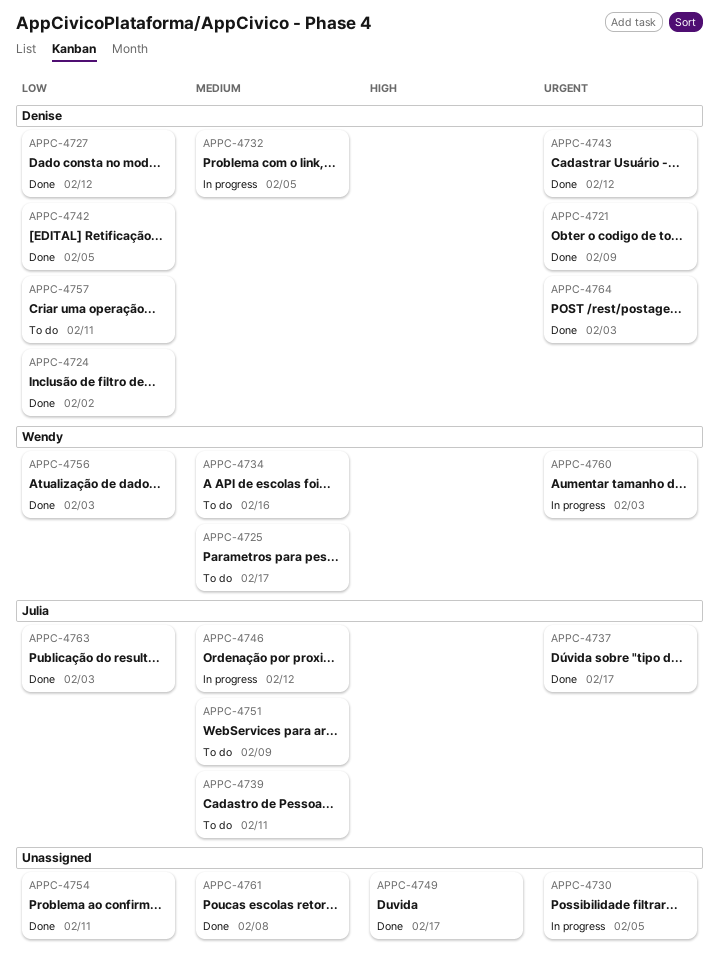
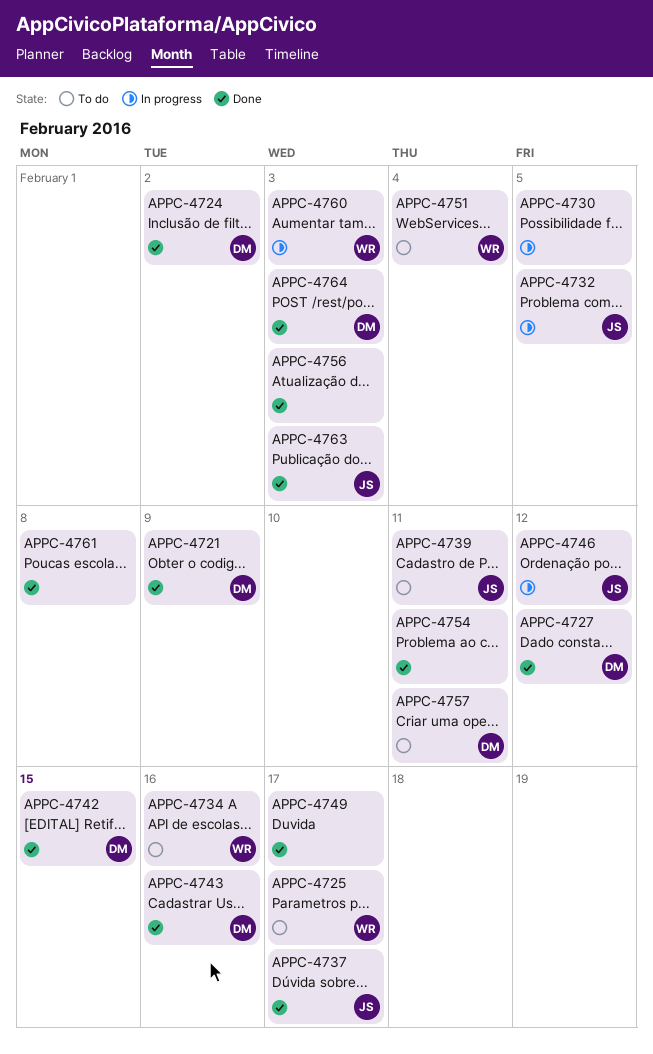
APPC-4732, owner: Denise -> Julia
APPC-4742, due: Feb 5 -> Feb 15
APPC-4743, due: Feb 12 -> Feb 16
APPC-4751, owner: Julia -> Wendy
APPC-4751, due: Feb 9 -> Feb 4
APPC-4756, owner: Wendy -> none

